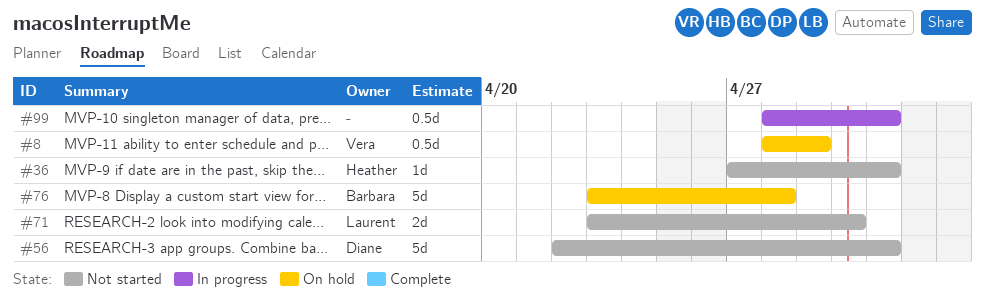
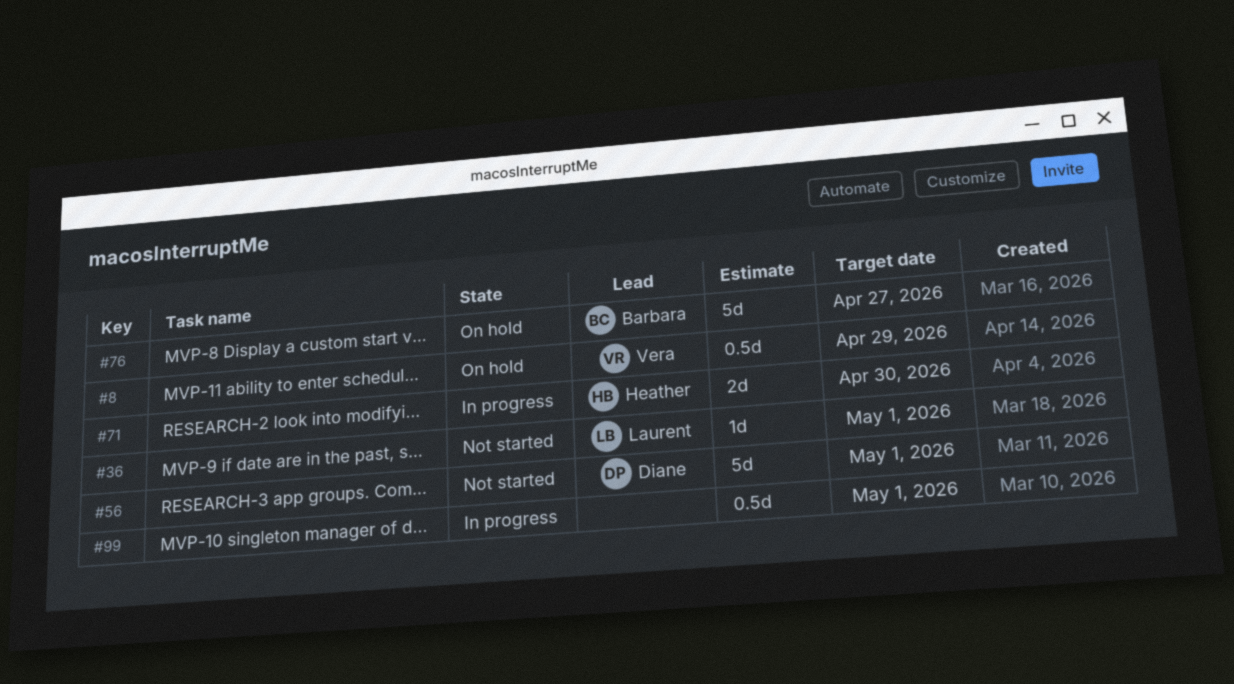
#36, owner: Heather -> Laurent
#71, status: Not started -> In progress
#71, owner: Laurent -> Heather
#76, due: Apr 28 -> Apr 27

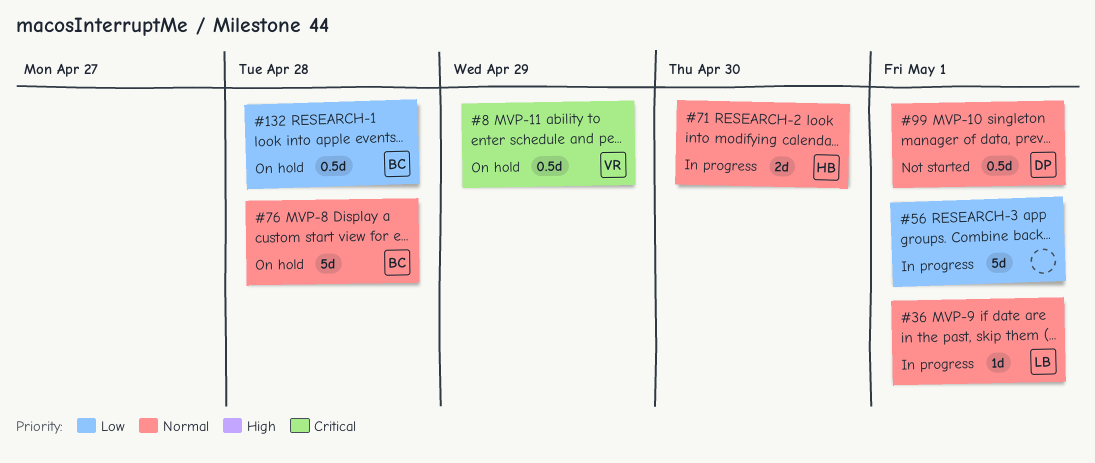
#36, status: Not started -> In progress
#56, status: Not started -> In progress
#56, owner: Diane -> none
#76, due: Apr 27 -> Apr 28
#99, status: In progress -> Not started
#99, owner: none -> Diane
#132: none -> present

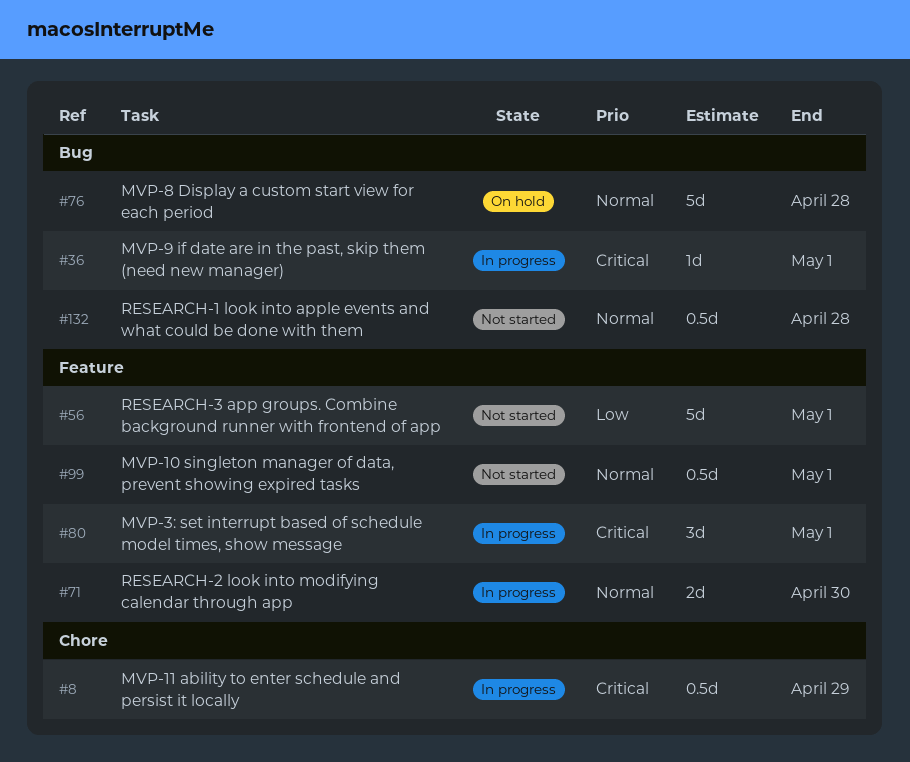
#8, status: On hold -> In progress
#36, priority: Normal -> Critical
#56, status: In progress -> Not started
#80: none -> present
#132, status: On hold -> Not started
#132, priority: Low -> Normal

